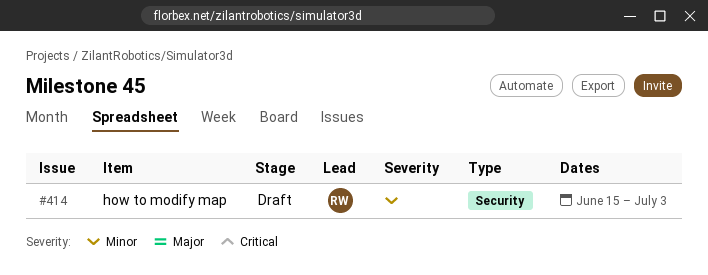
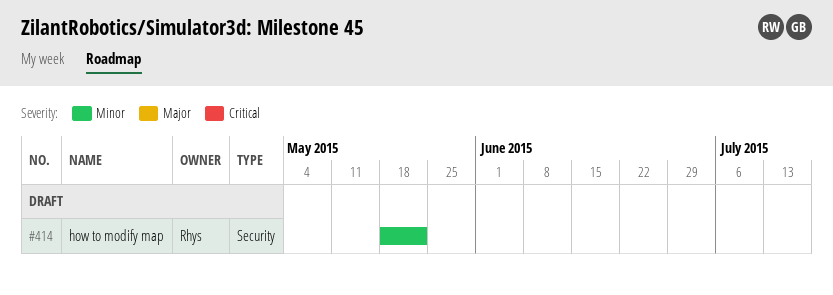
#414, start: Jun 15 -> May 18
#414, due: Jul 3 -> May 22

